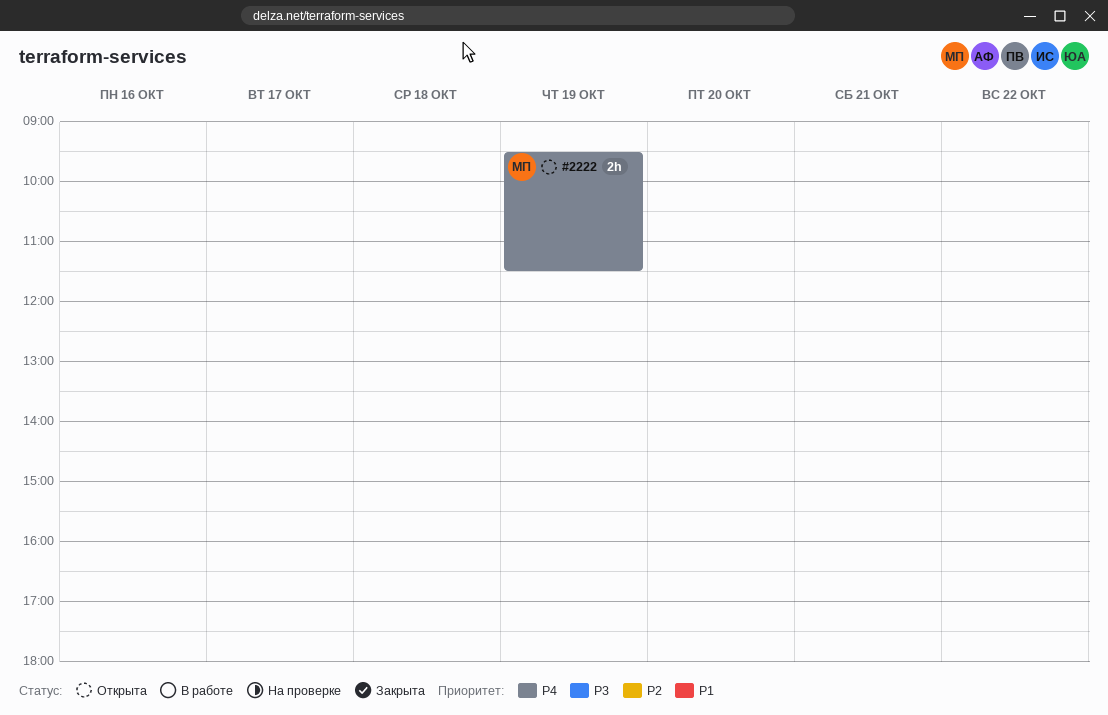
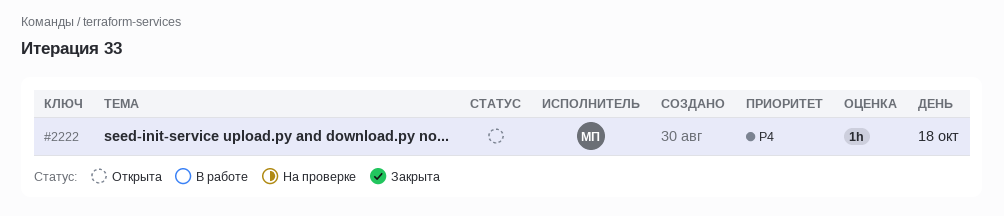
#2222, estimate: 2h -> 1h
#2222, day: Oct 19 -> Oct 18

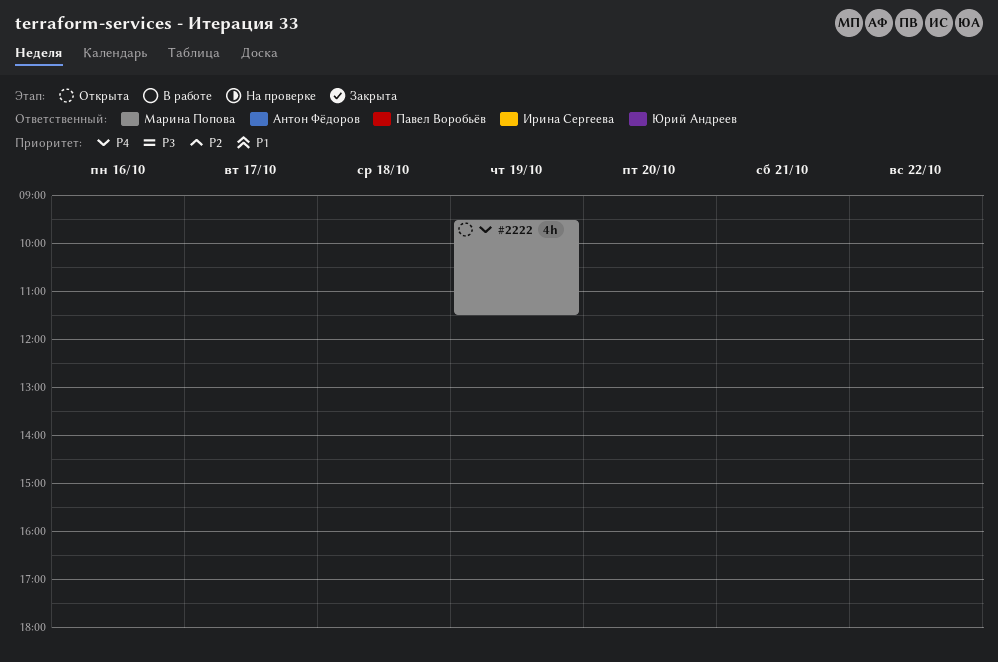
#2222, estimate: 1h -> 4h
#2222, day: Oct 18 -> Oct 19

